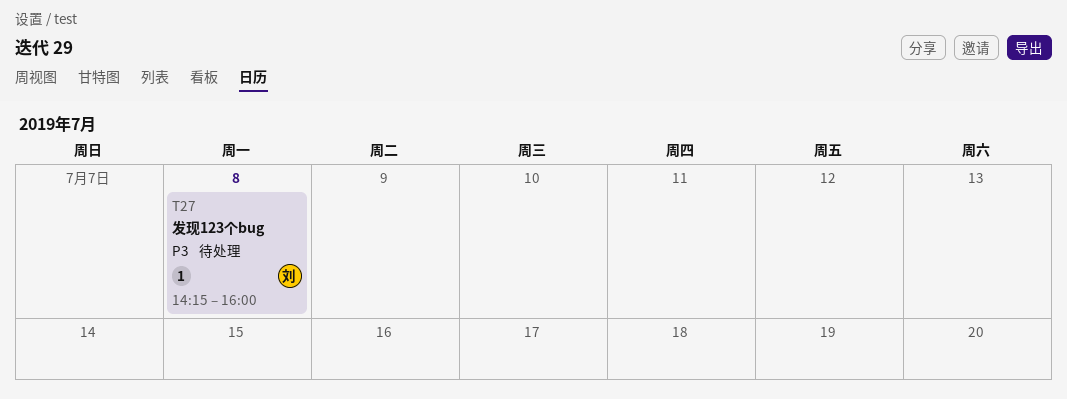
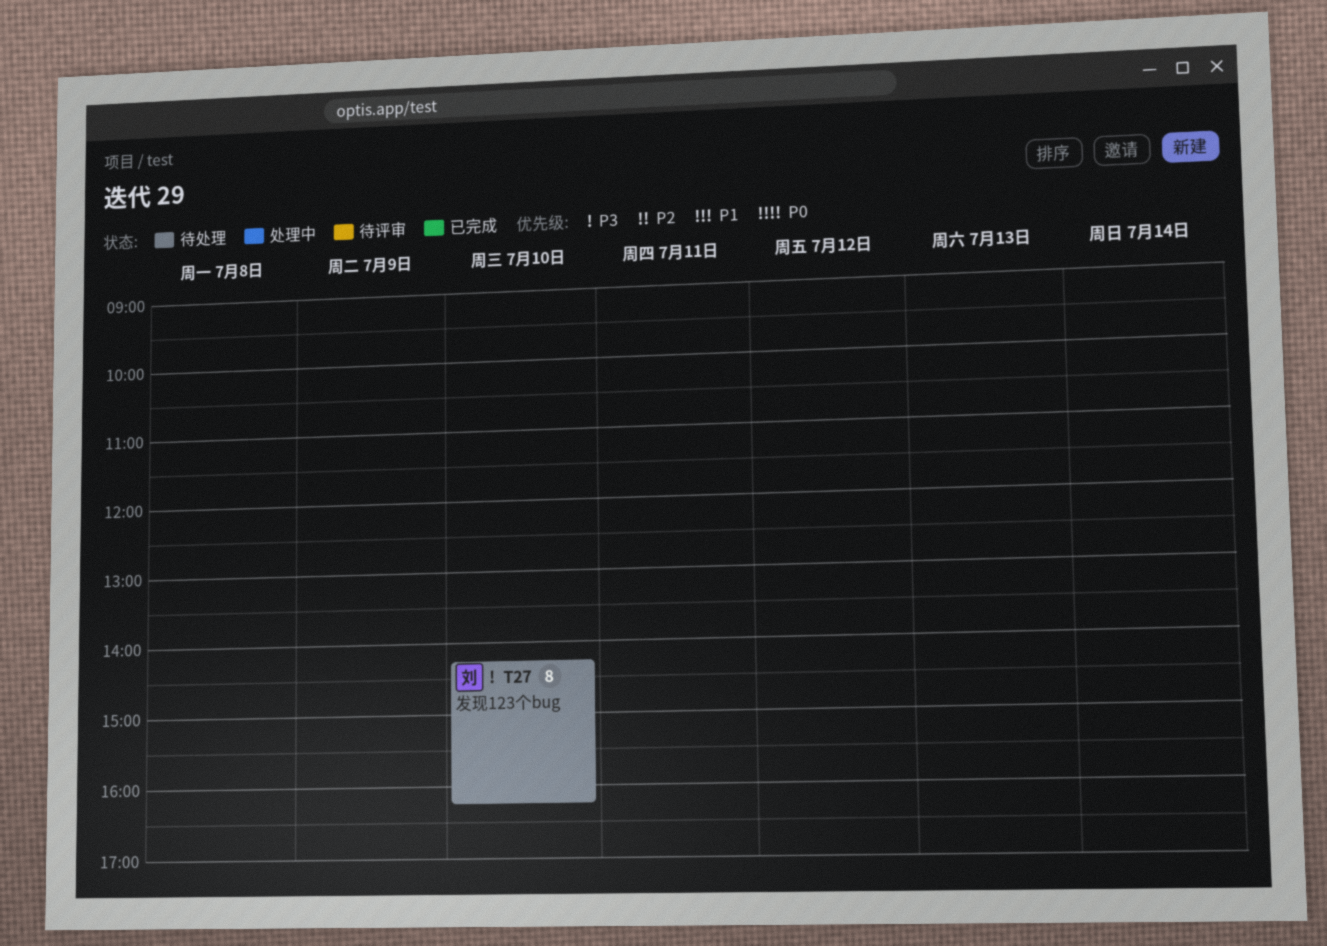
T27, estimate: 1 -> 8
T27, day: Jul 8 -> Jul 10
T27, ends: 16:00 -> 16:15

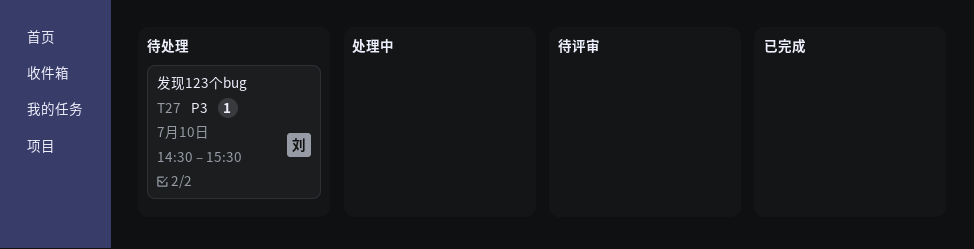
T27, estimate: 8 -> 1
T27, begins: 14:15 -> 14:30
T27, ends: 16:15 -> 15:30

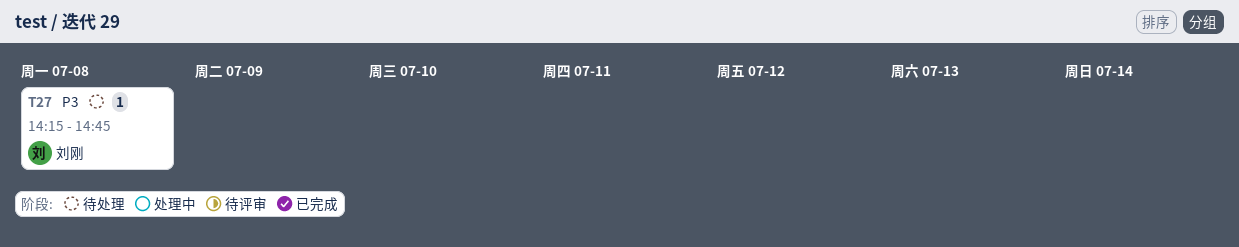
T27, day: Jul 10 -> Jul 8
T27, begins: 14:30 -> 14:15
T27, ends: 15:30 -> 14:45

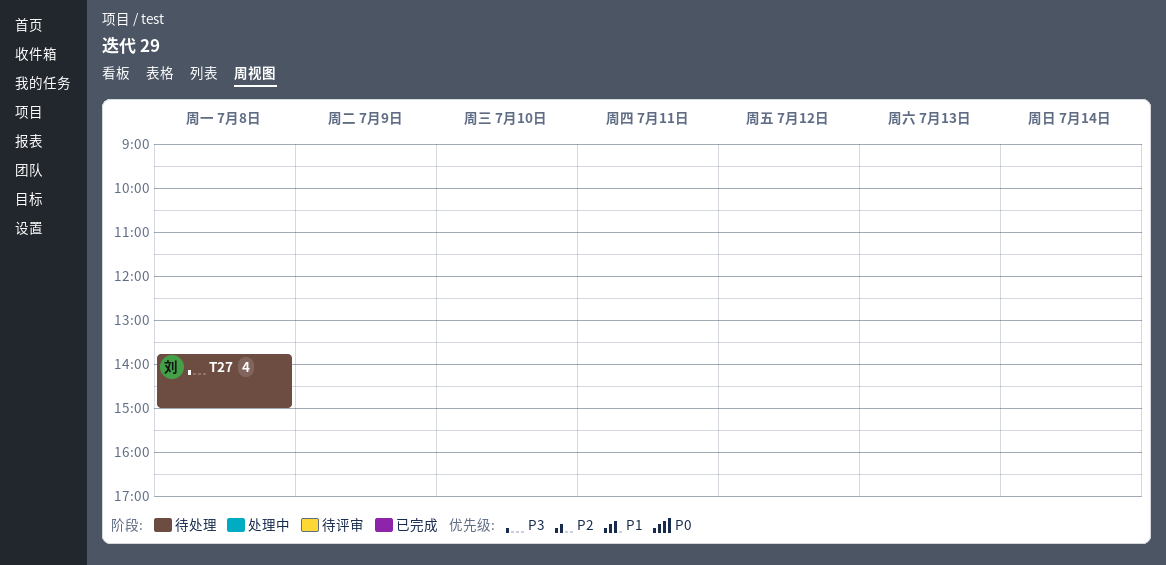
T27, estimate: 1 -> 4
T27, begins: 14:15 -> 13:45
T27, ends: 14:45 -> 15:00

